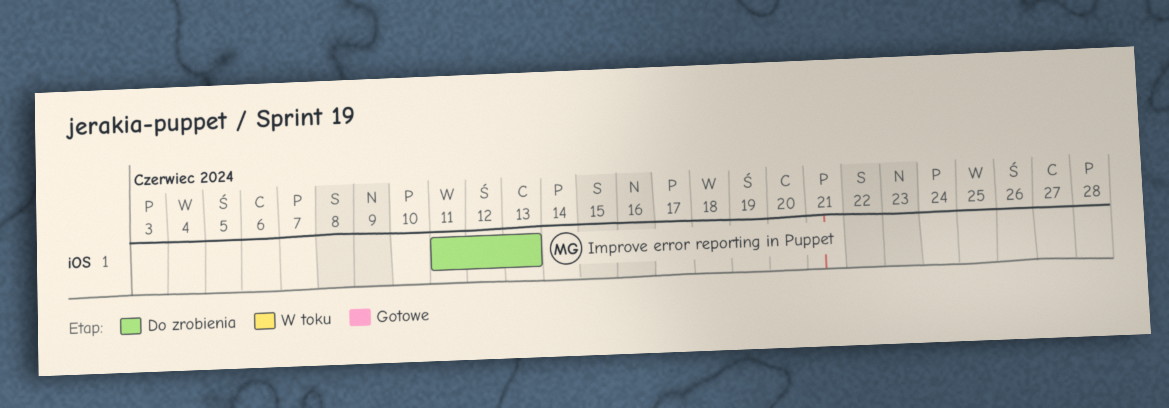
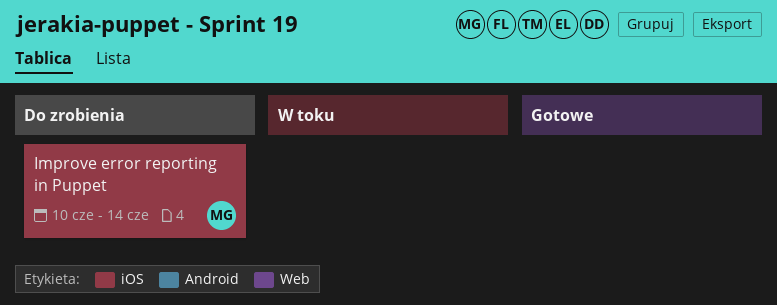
Improve error reporting in Puppet, start: Jun 11 -> Jun 10
Improve error reporting in Puppet, due: Jun 13 -> Jun 14

